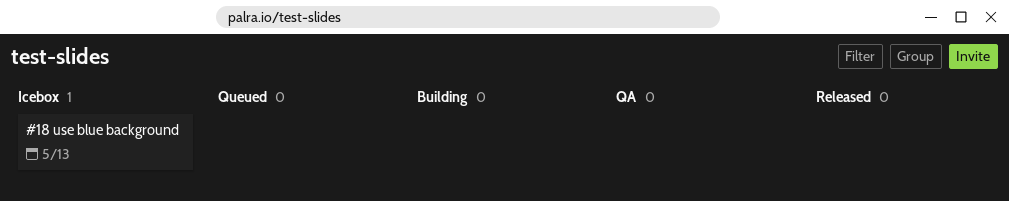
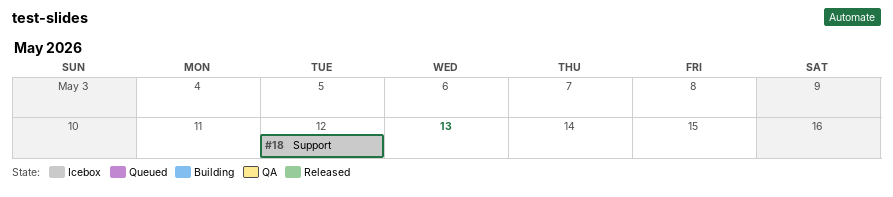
#18, due: May 13 -> May 12

